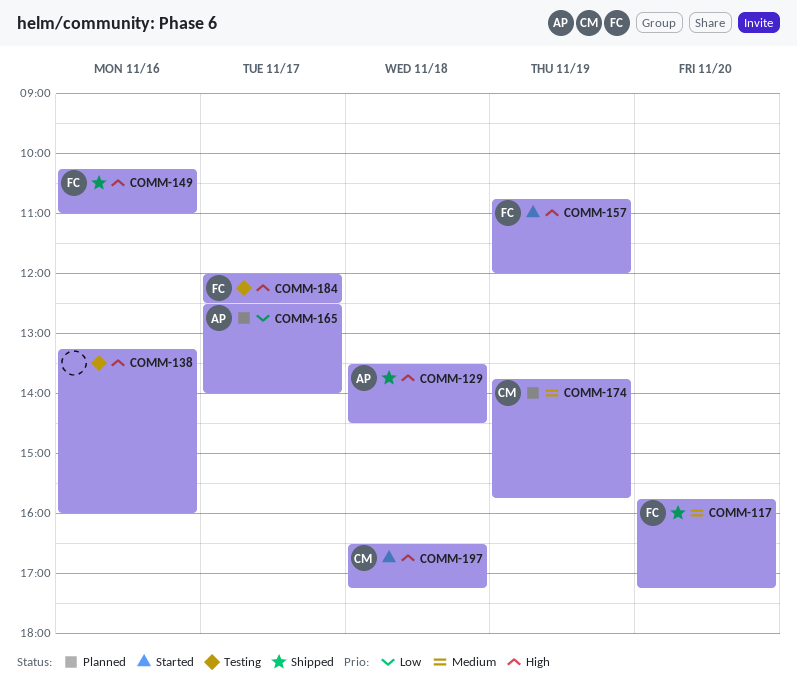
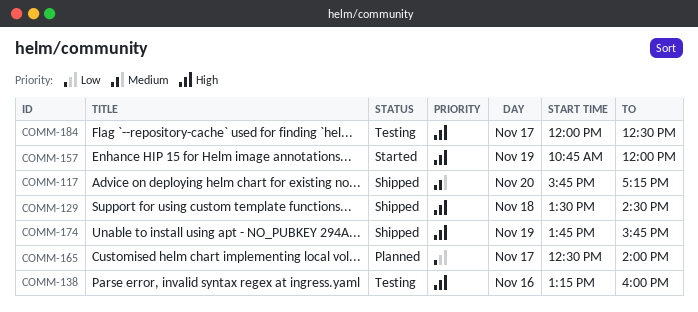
COMM-149: present -> none
COMM-174, status: Planned -> Shipped
COMM-174, priority: Medium -> High
COMM-197: present -> none

